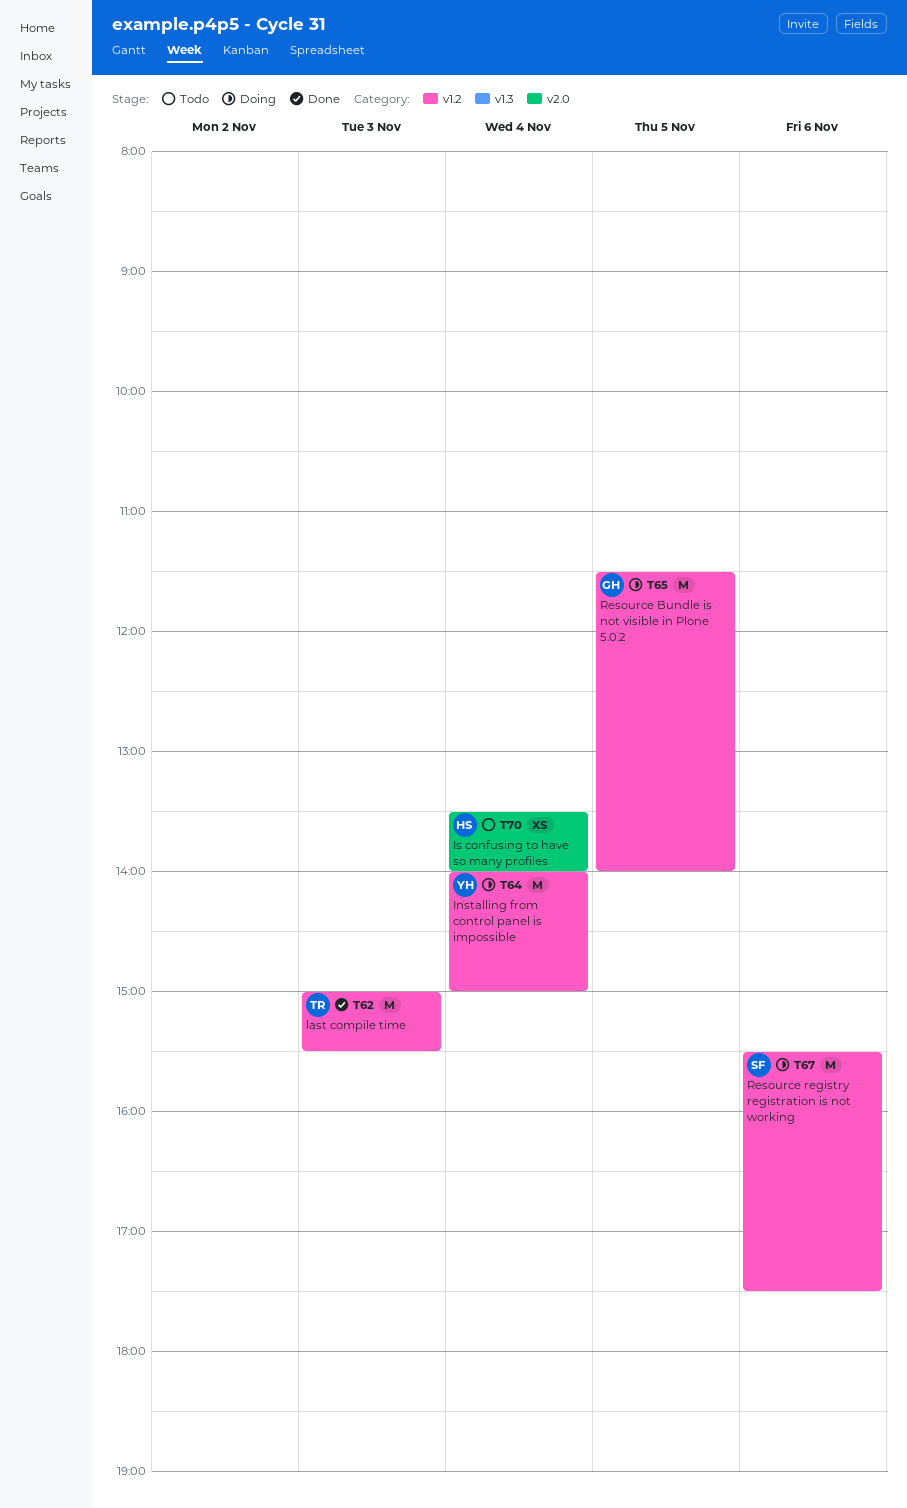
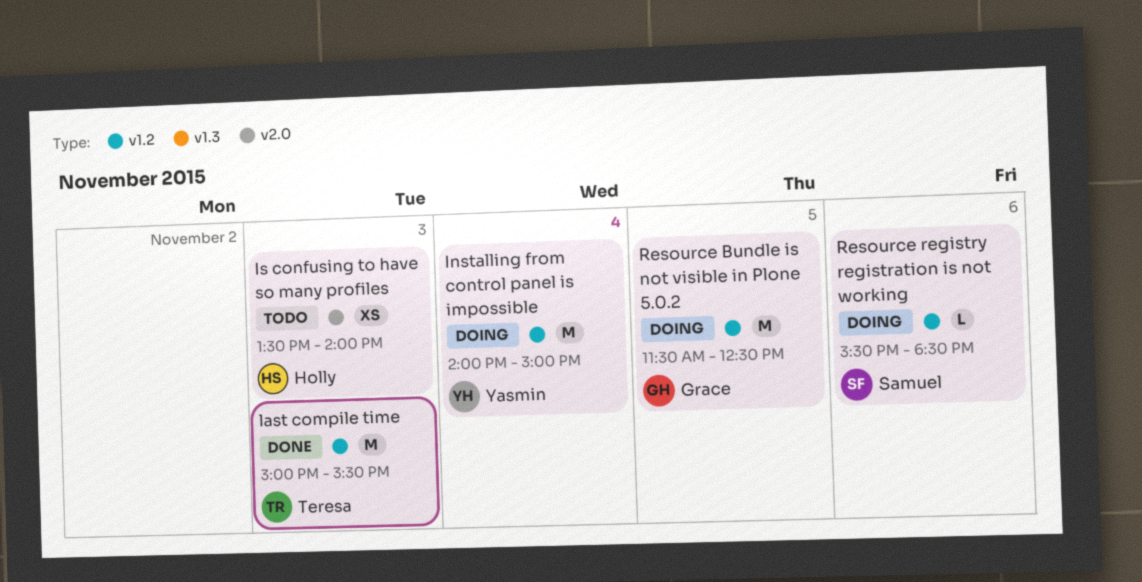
Is confusing to have so many profiles, day: Nov 4 -> Nov 3
Resource Bundle is not visible in Plone 5.0.2, ends: 14:00 -> 12:30
Resource registry registration is not working, estimate: M -> L
Resource registry registration is not working, ends: 17:30 -> 18:30

